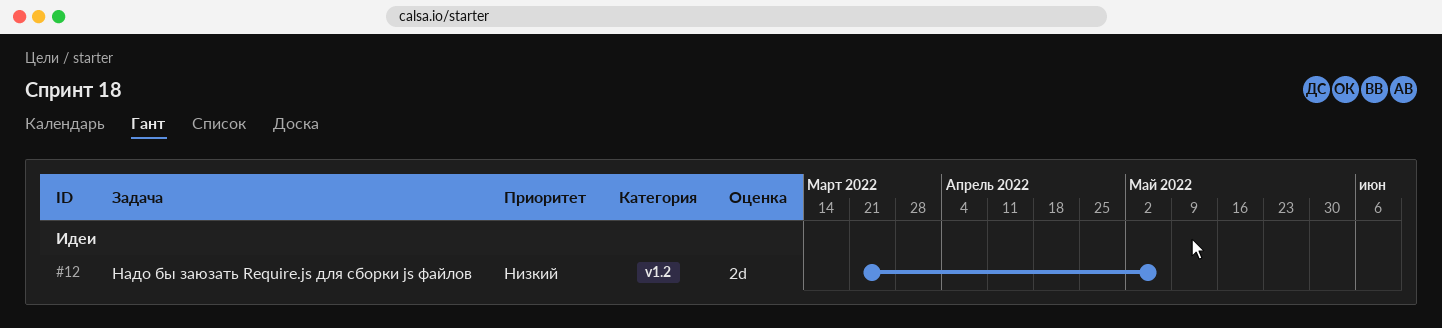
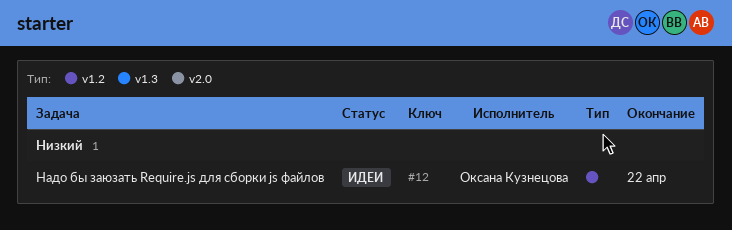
#12, due: May 6 -> Apr 22

